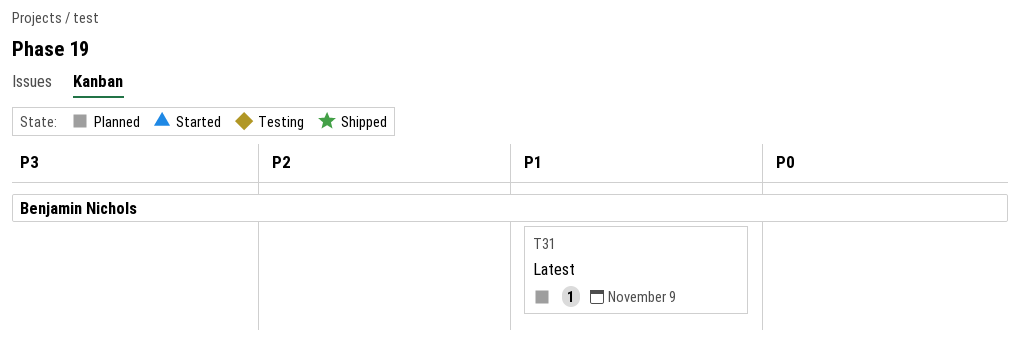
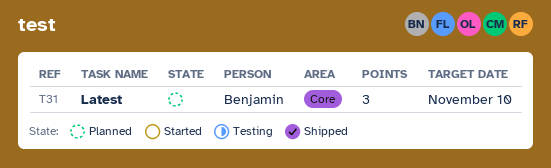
T31, estimate: 1 -> 3
T31, due: Nov 9 -> Nov 10

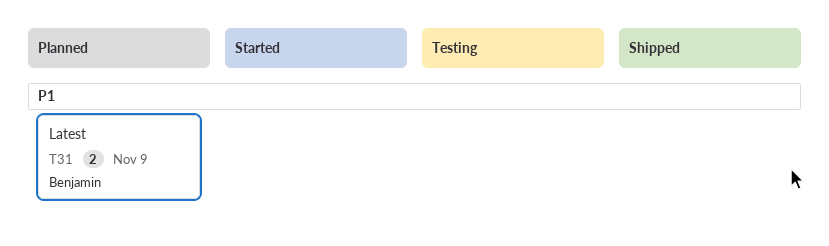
T31, estimate: 3 -> 2
T31, due: Nov 10 -> Nov 9

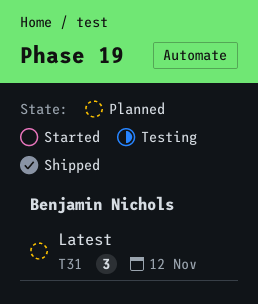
T31, estimate: 2 -> 3
T31, due: Nov 9 -> Nov 12

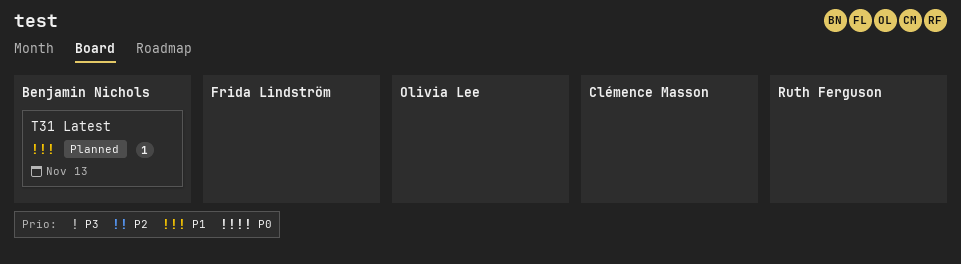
T31, estimate: 3 -> 1
T31, due: Nov 12 -> Nov 13

